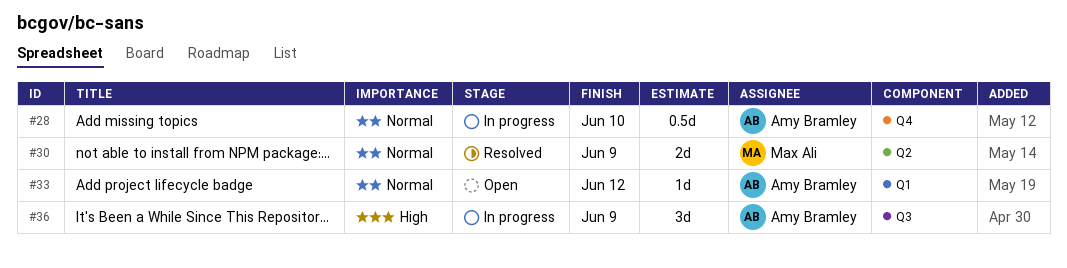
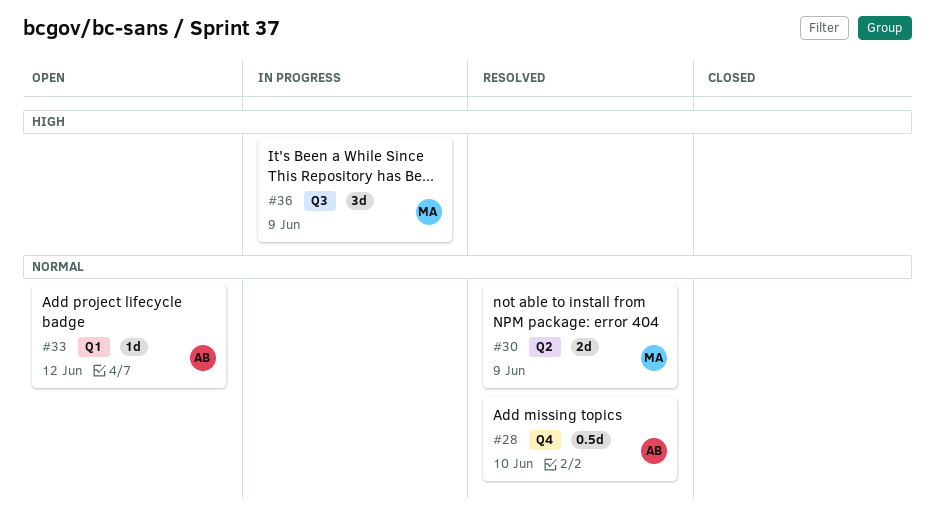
#28, status: In progress -> Resolved
#36, owner: Amy Bramley -> Max Ali

